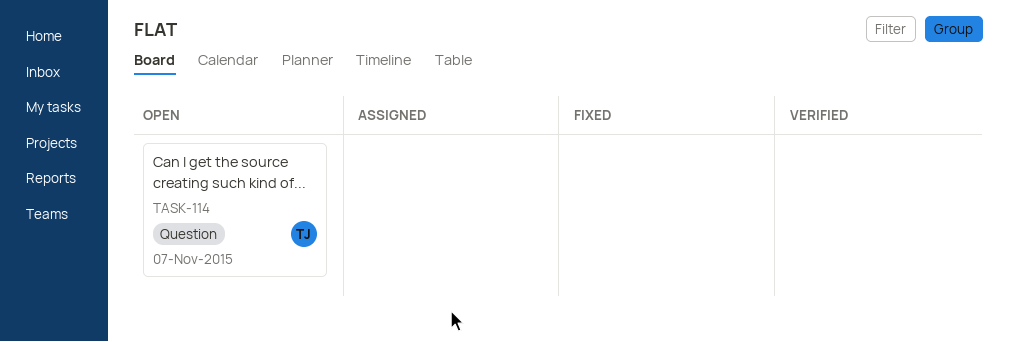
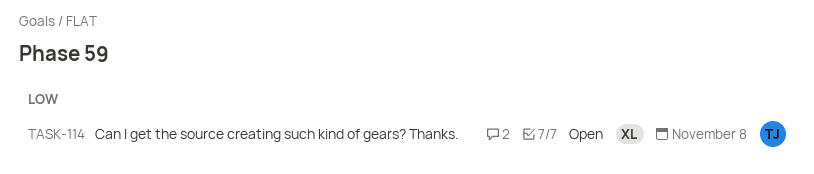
TASK-114, due: Nov 7 -> Nov 8

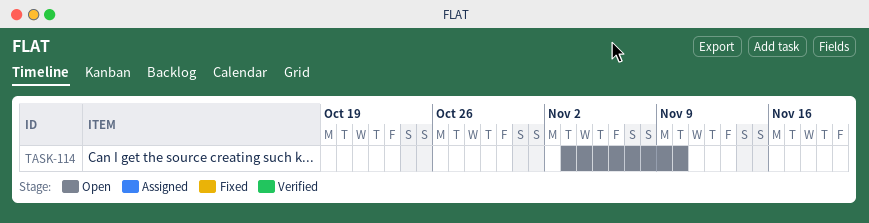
TASK-114, due: Nov 8 -> Nov 10

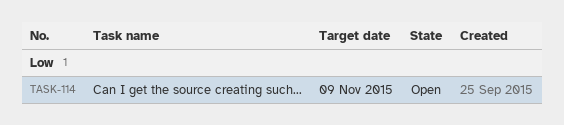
TASK-114, due: Nov 10 -> Nov 9

